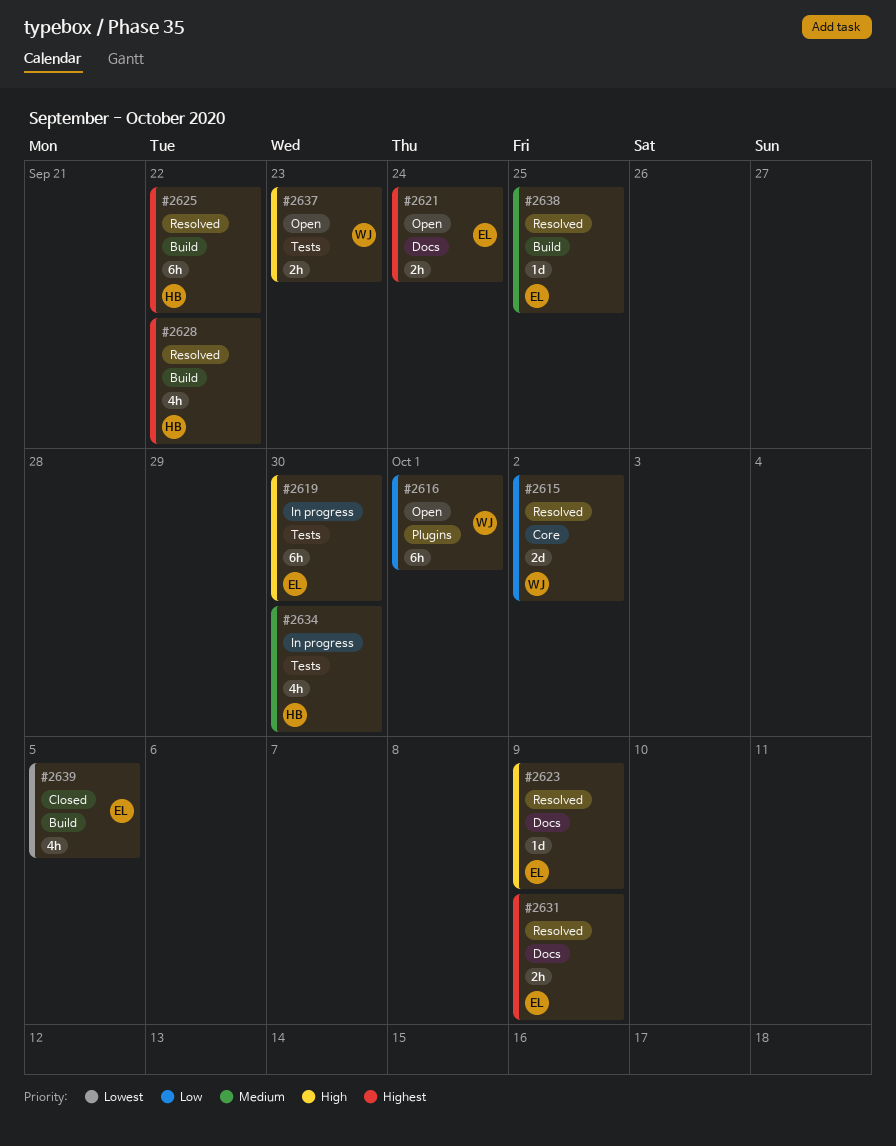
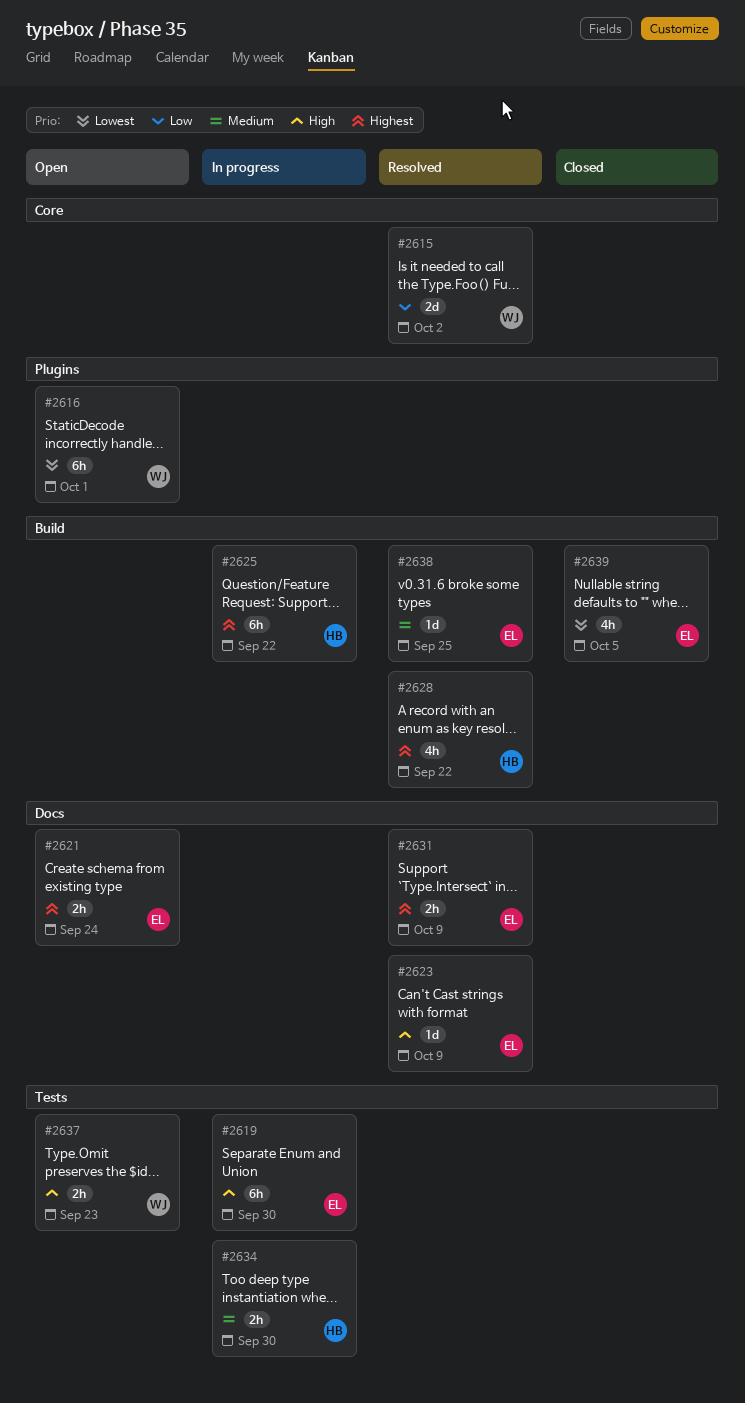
#2616, priority: Low -> Lowest
#2625, status: Resolved -> In progress
#2634, estimate: 4h -> 2h

